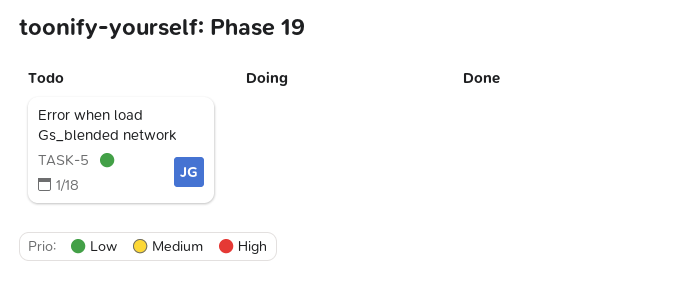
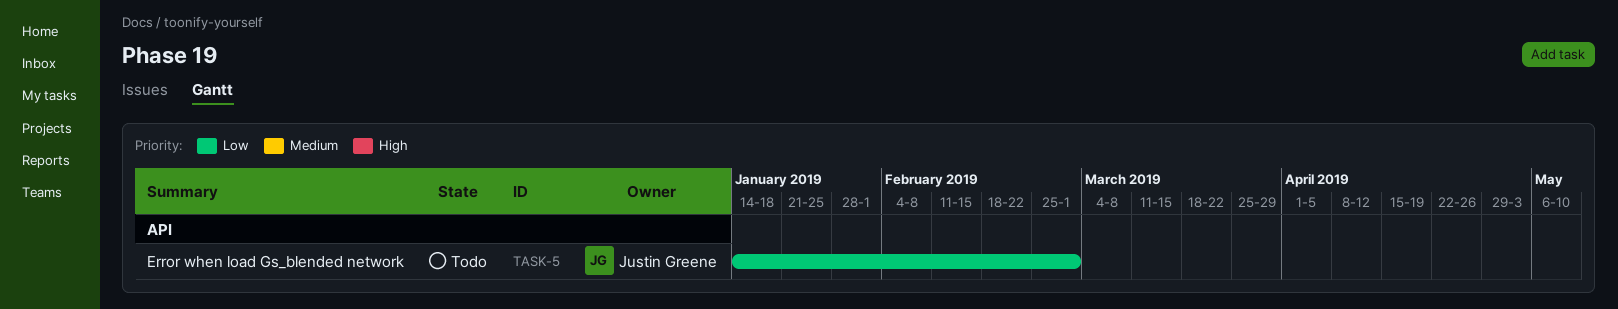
TASK-5, due: Jan 18 -> Mar 1

